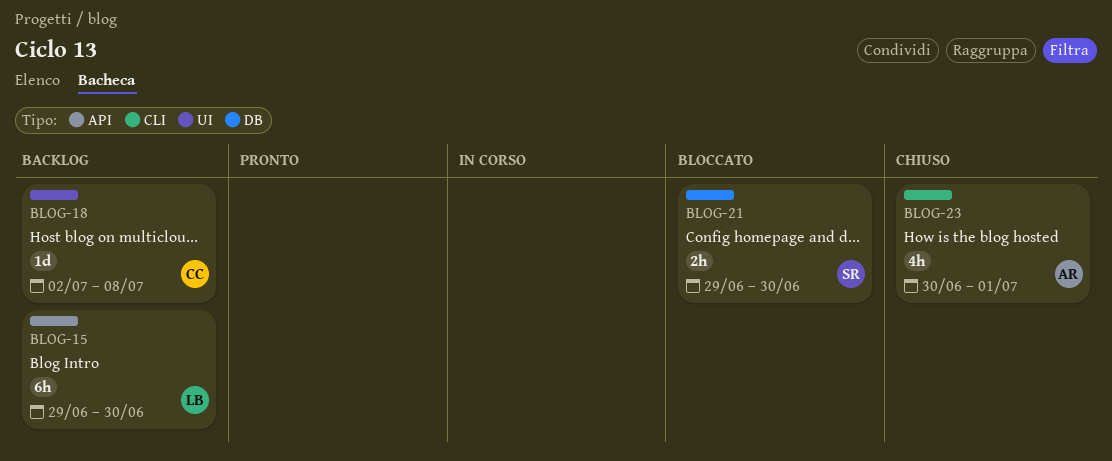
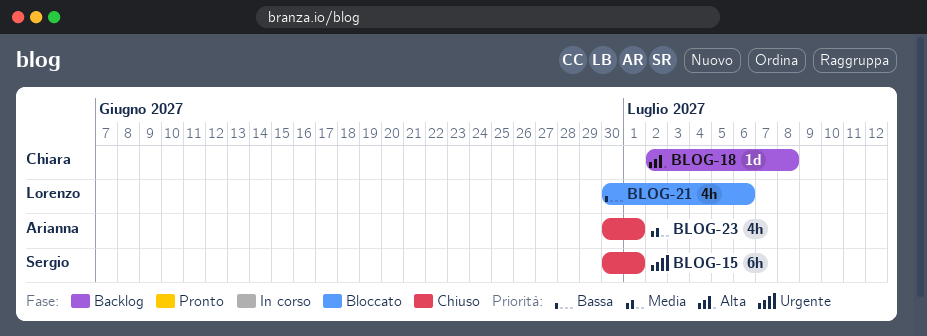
BLOG-15, status: Backlog -> Chiuso
BLOG-15, owner: Lorenzo -> Sergio
BLOG-15, start: Jun 29 -> Jun 30
BLOG-15, due: Jun 30 -> Jul 1
BLOG-21, owner: Sergio -> Lorenzo
BLOG-21, estimate: 2h -> 4h
BLOG-21, start: Jun 29 -> Jun 30
BLOG-21, due: Jun 30 -> Jul 6

